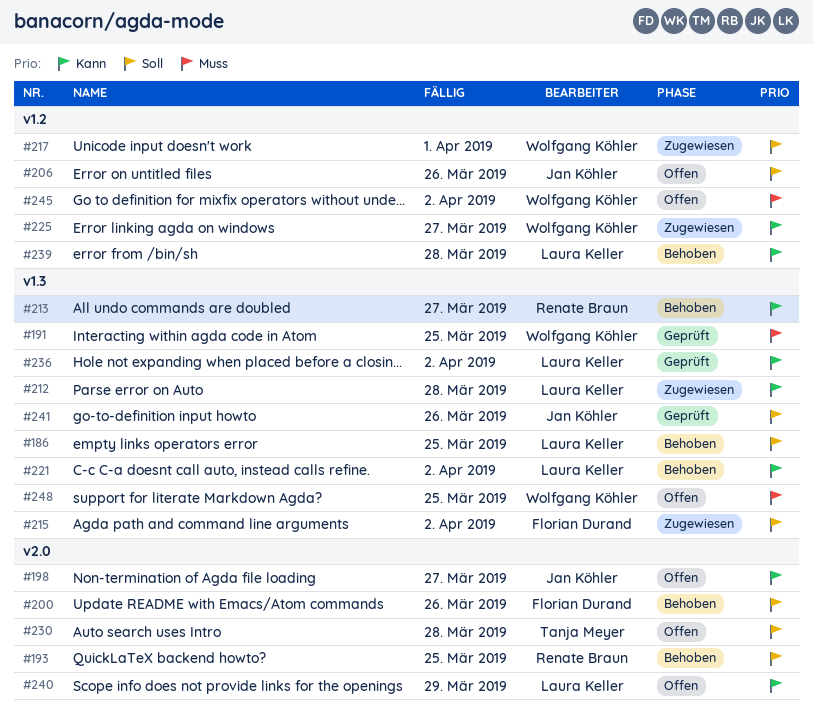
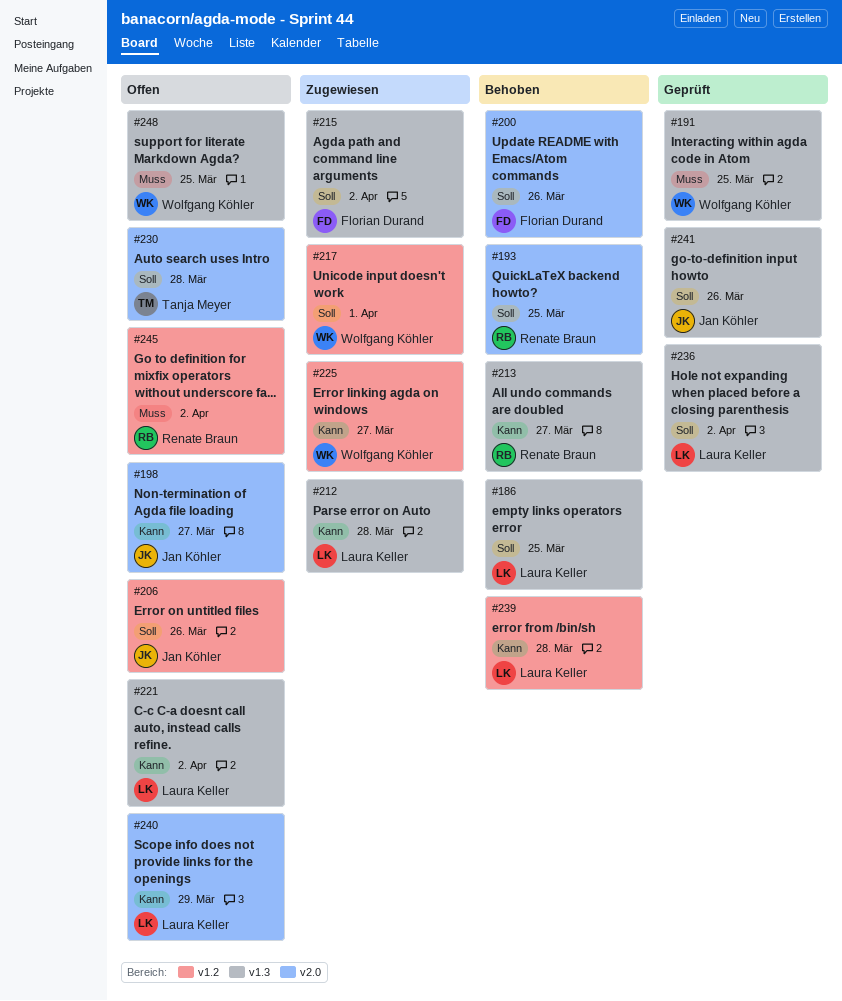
#221, status: Behoben -> Offen
#236, priority: Kann -> Soll
#245, owner: Wolfgang Köhler -> Renate Braun

